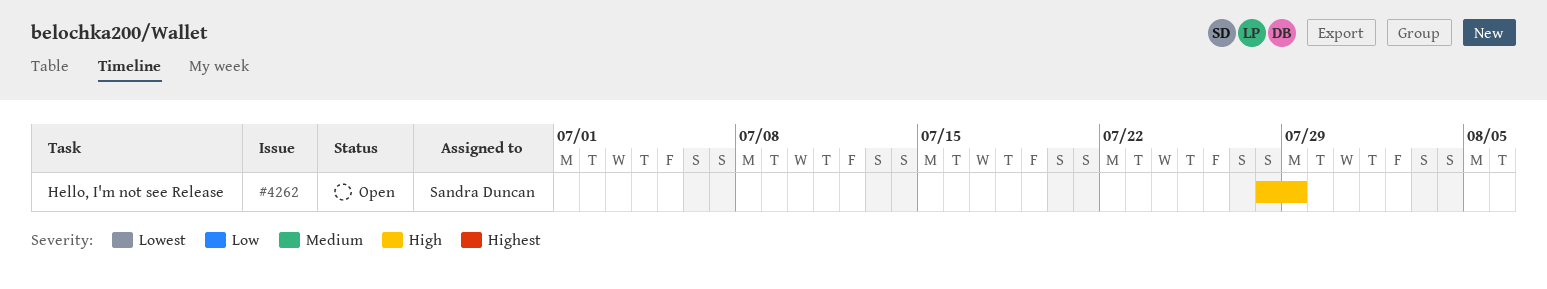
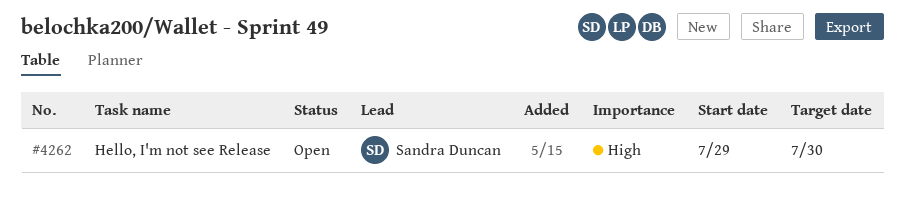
#4262, start: Jul 28 -> Jul 29
#4262, due: Jul 29 -> Jul 30

